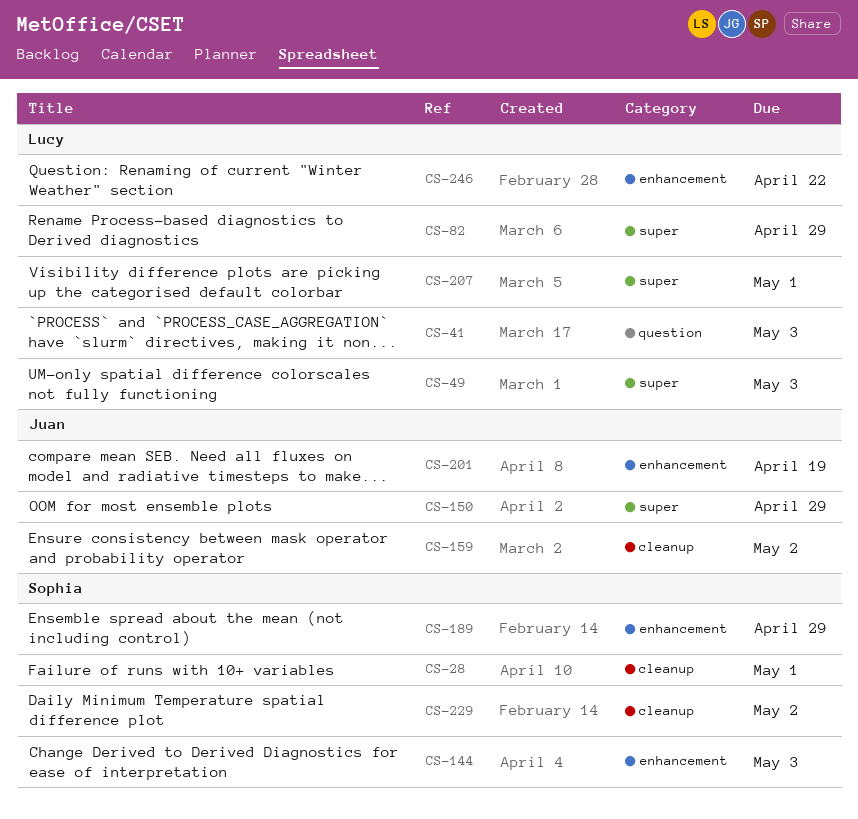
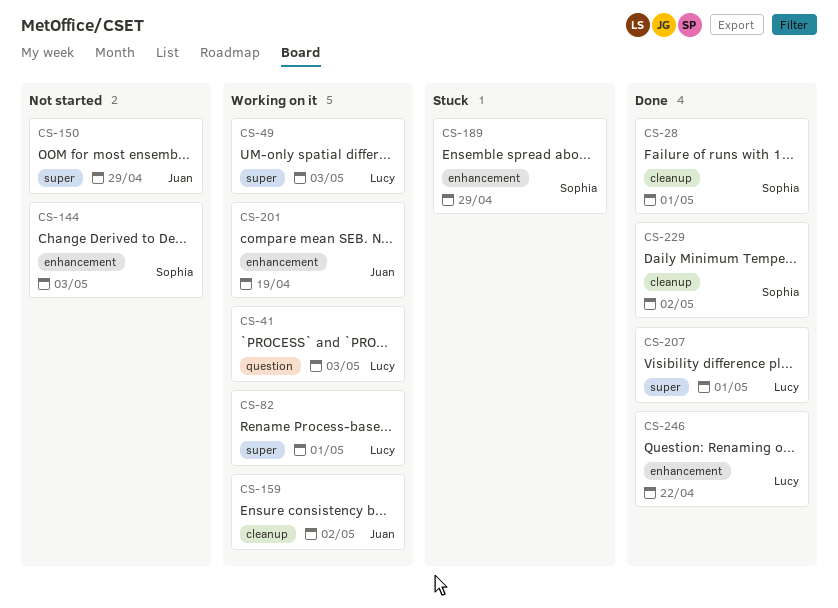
CS-82, due: Apr 29 -> May 1

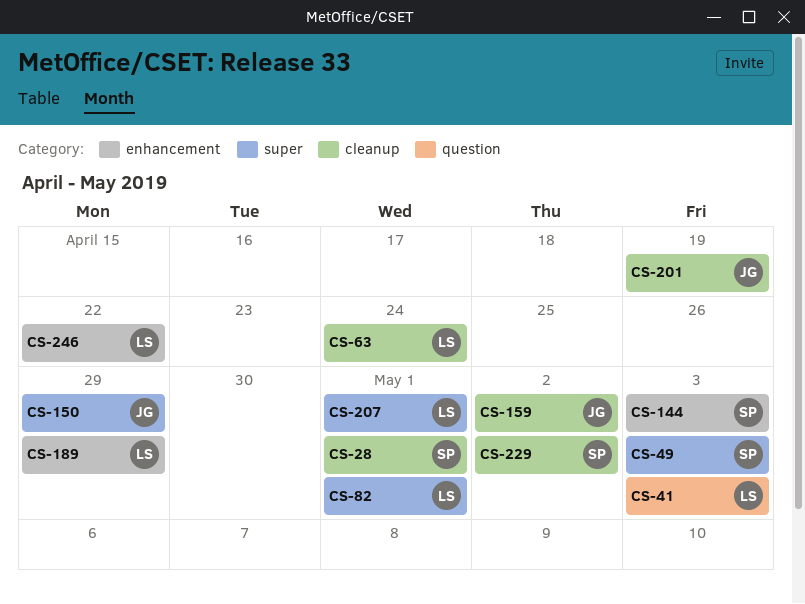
CS-49, owner: Lucy -> Sophia
CS-63: none -> present
CS-189, owner: Sophia -> Lucy
CS-201, label: enhancement -> cleanup

